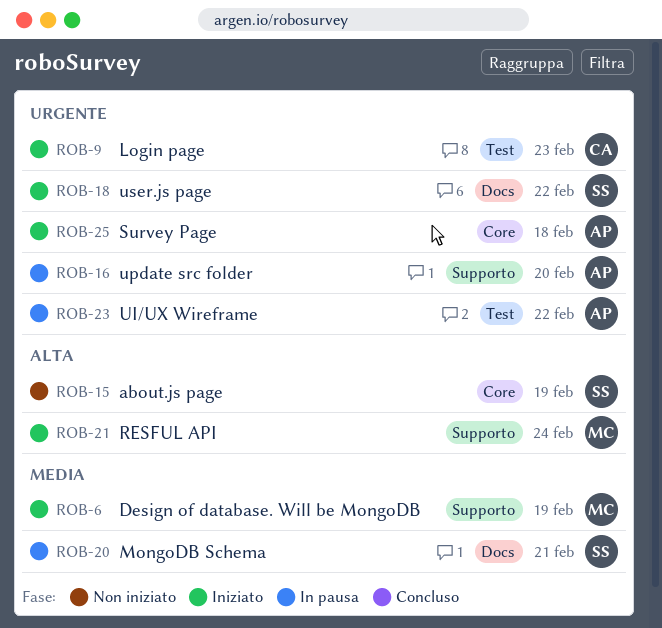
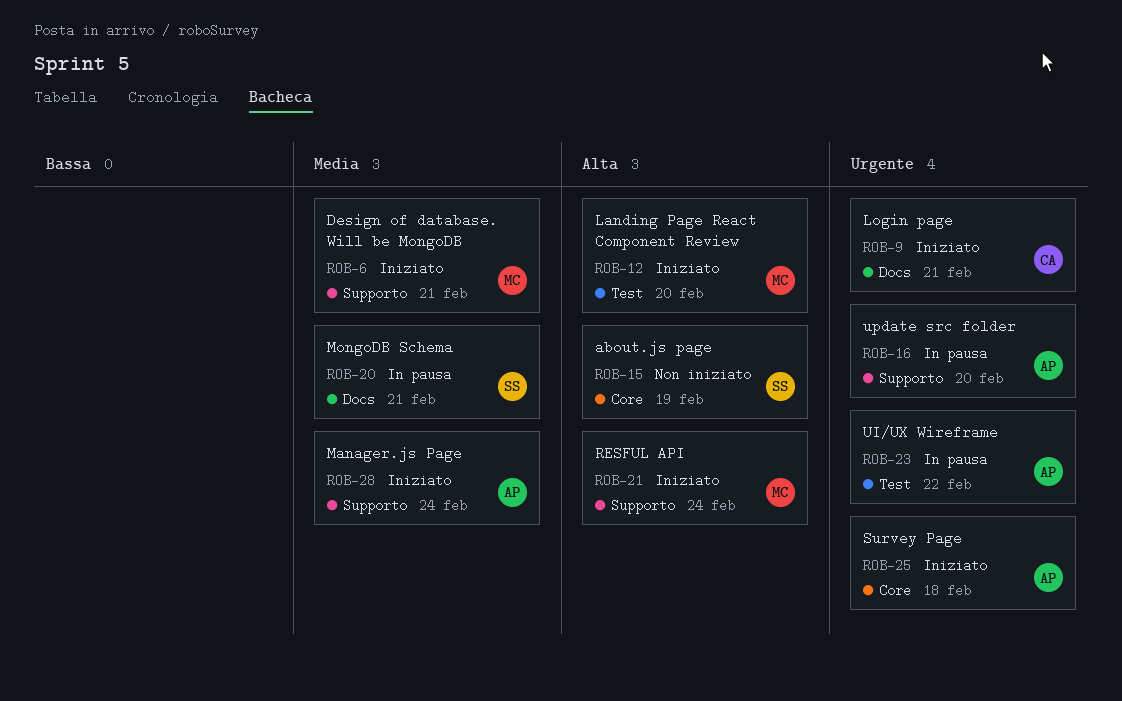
ROB-6, due: Feb 19 -> Feb 21
ROB-9, label: Test -> Docs
ROB-9, due: Feb 23 -> Feb 21
ROB-12: none -> present
ROB-18: present -> none
ROB-28: none -> present

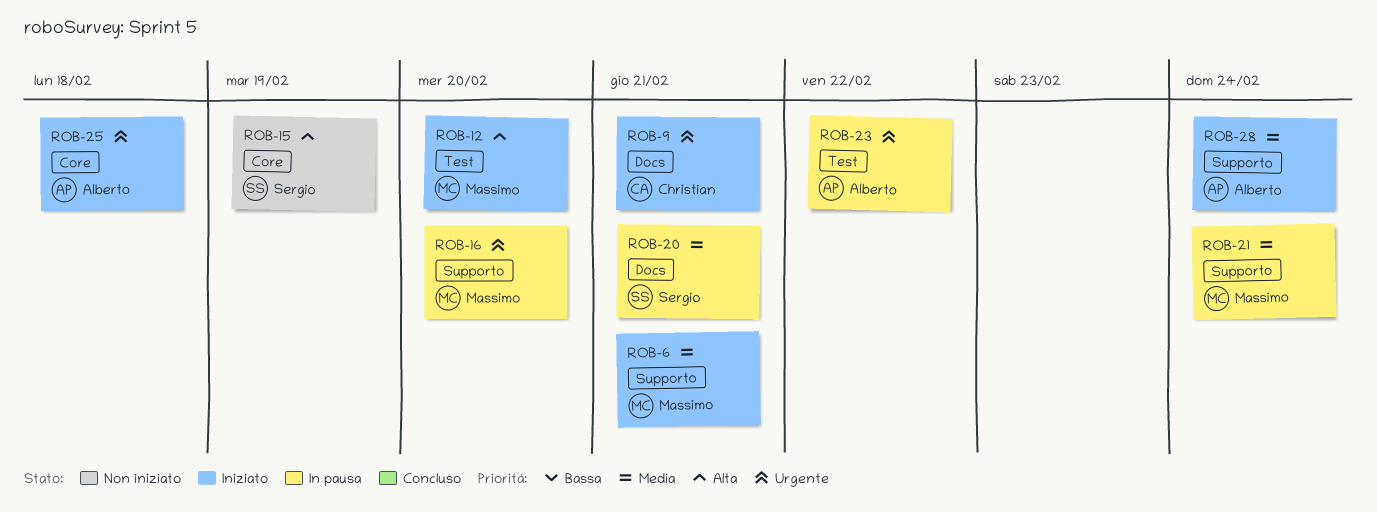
ROB-16, owner: Alberto -> Massimo
ROB-21, status: Iniziato -> In pausa
ROB-21, priority: Alta -> Media

